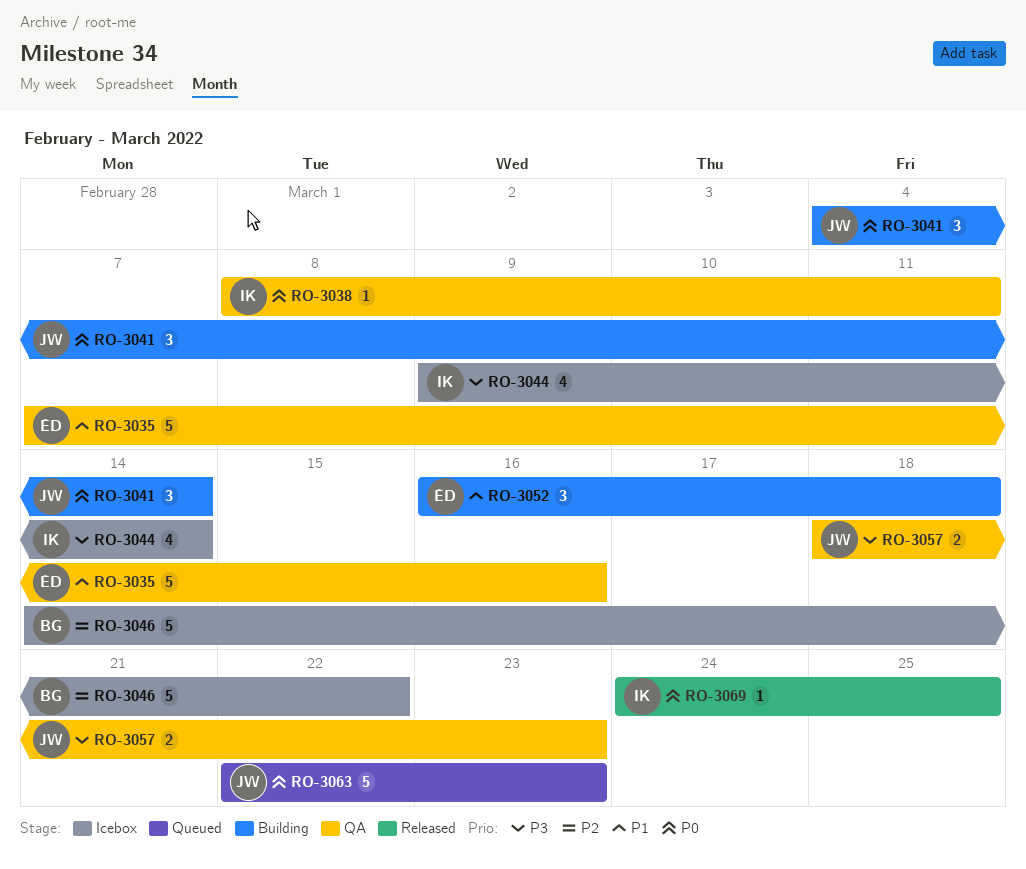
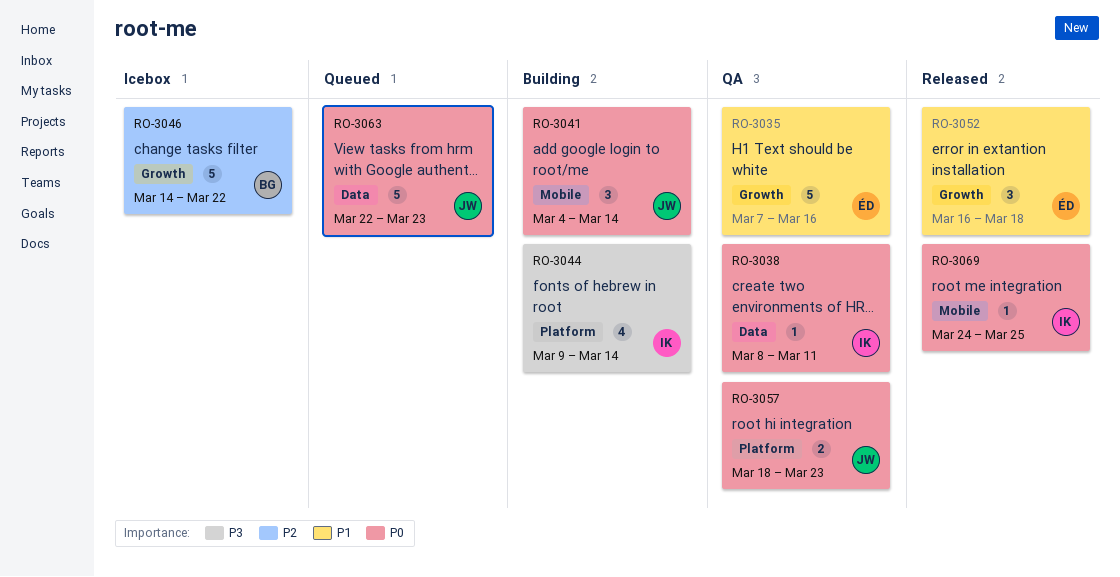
RO-3044, status: Icebox -> Building
RO-3052, status: Building -> Released
RO-3057, priority: P3 -> P0

